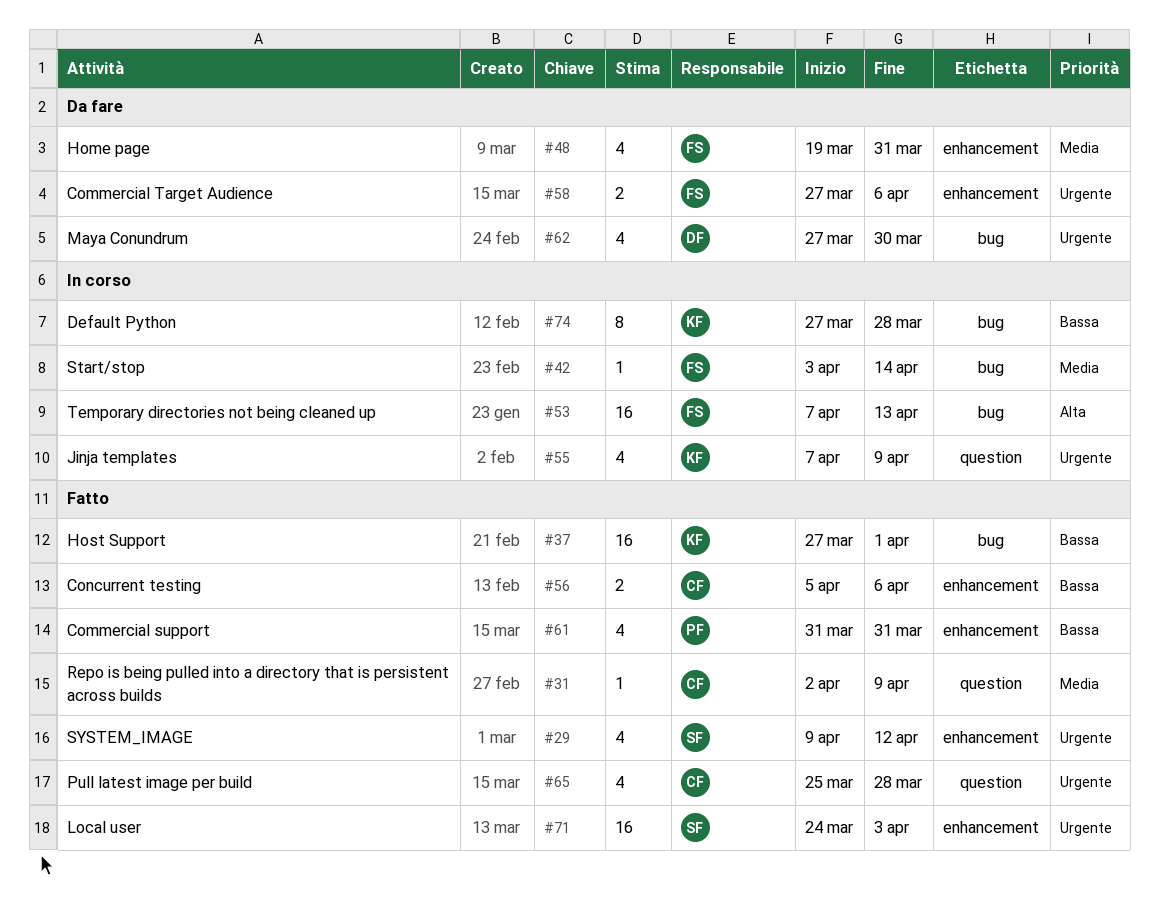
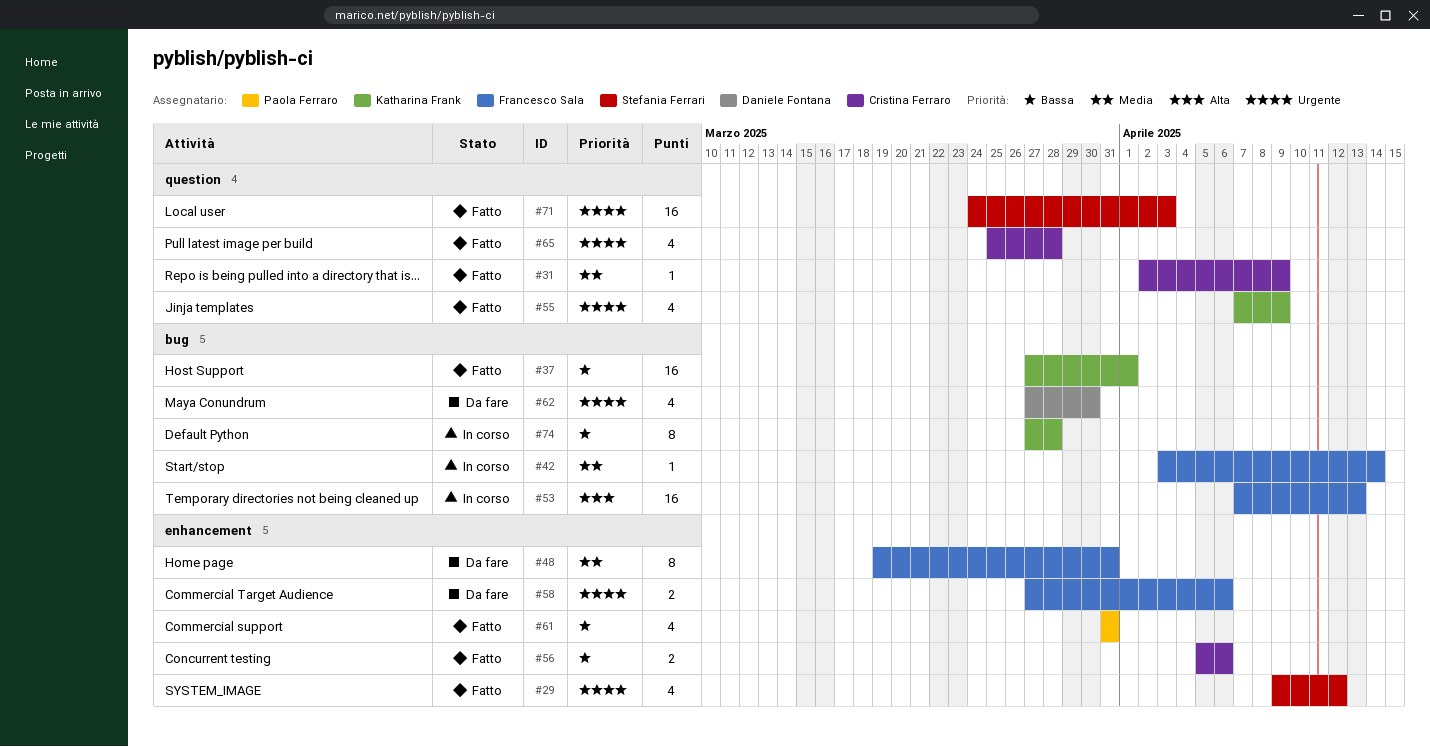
#48, estimate: 4 -> 8
#55, status: In corso -> Fatto
#71, label: enhancement -> question

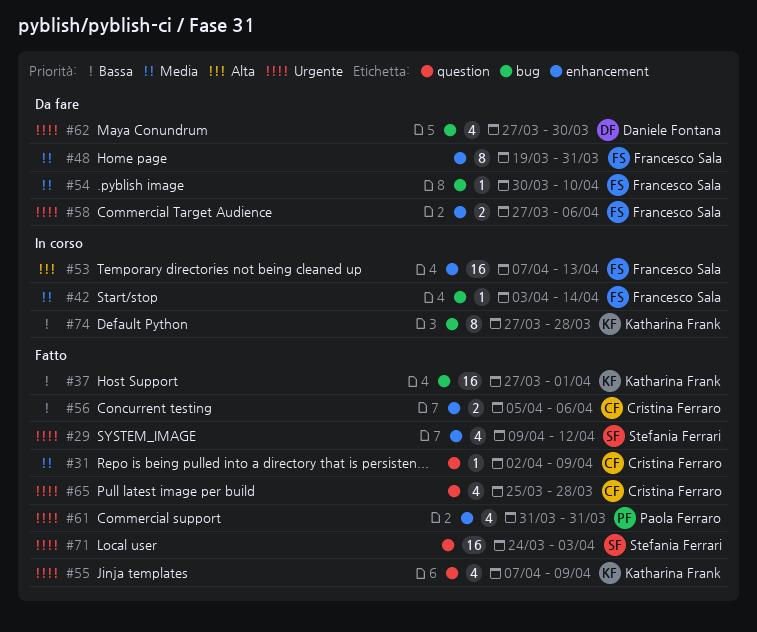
#53, label: bug -> enhancement
#54: none -> present
#61, priority: Bassa -> Urgente

